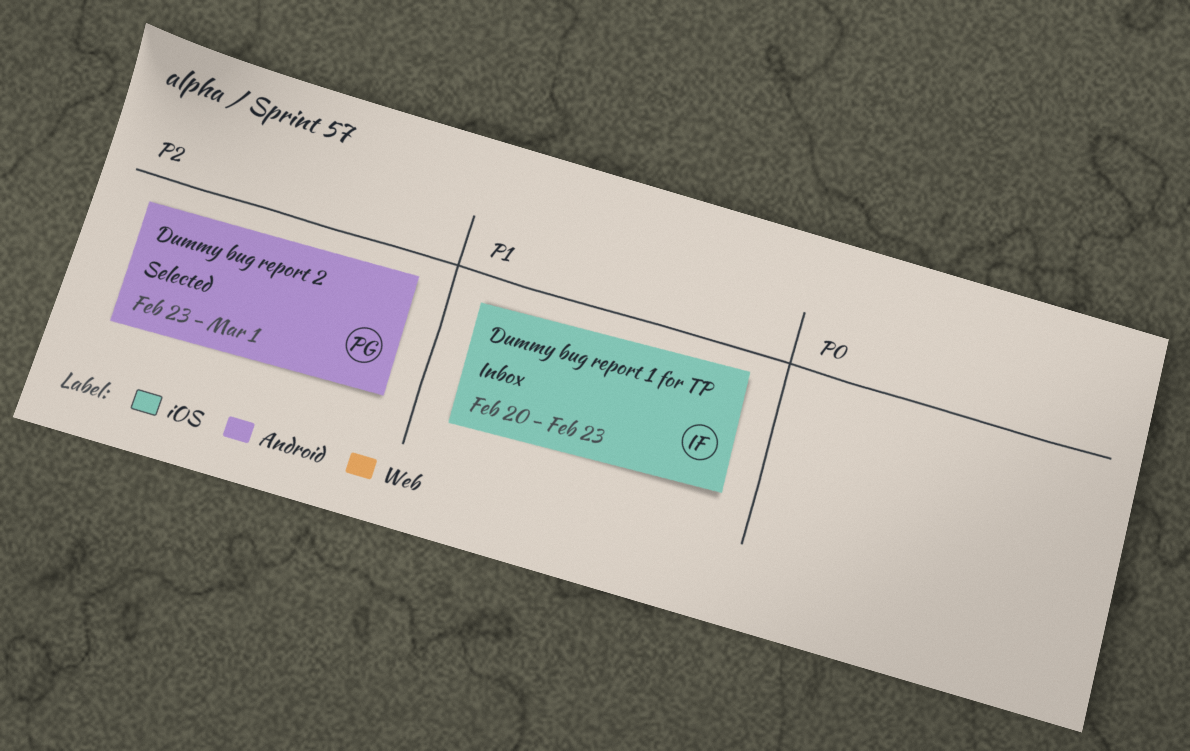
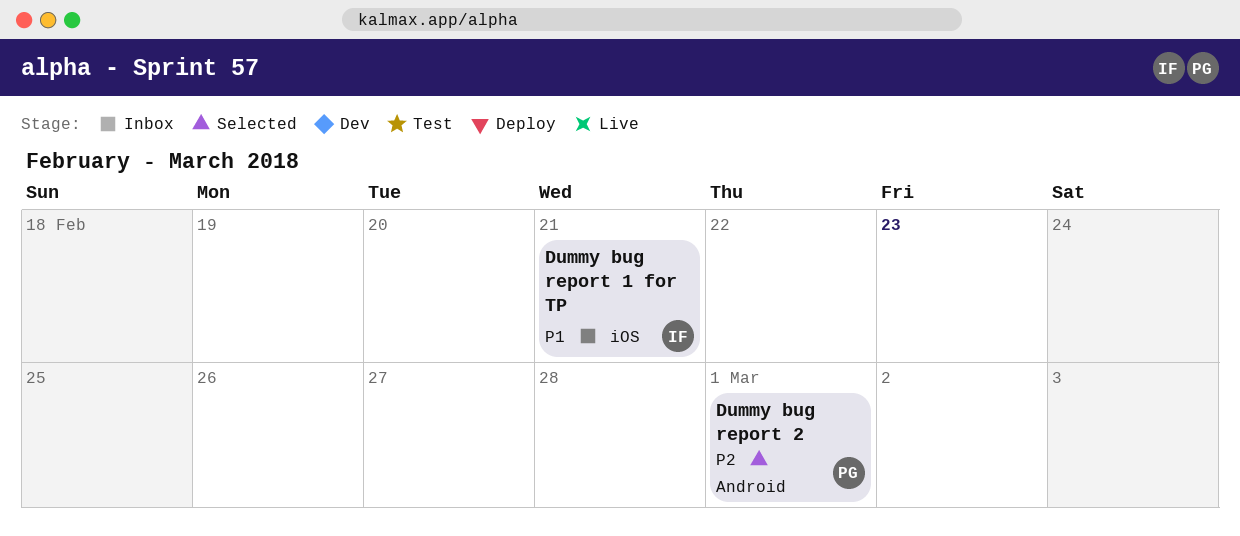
Dummy bug report 1 for TP, due: Feb 23 -> Feb 21

